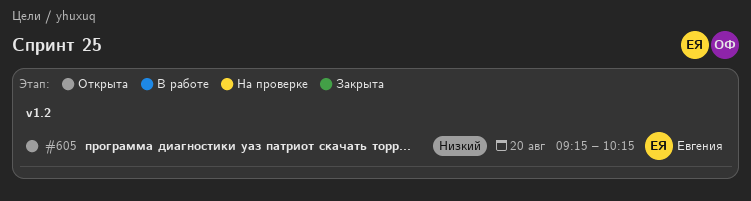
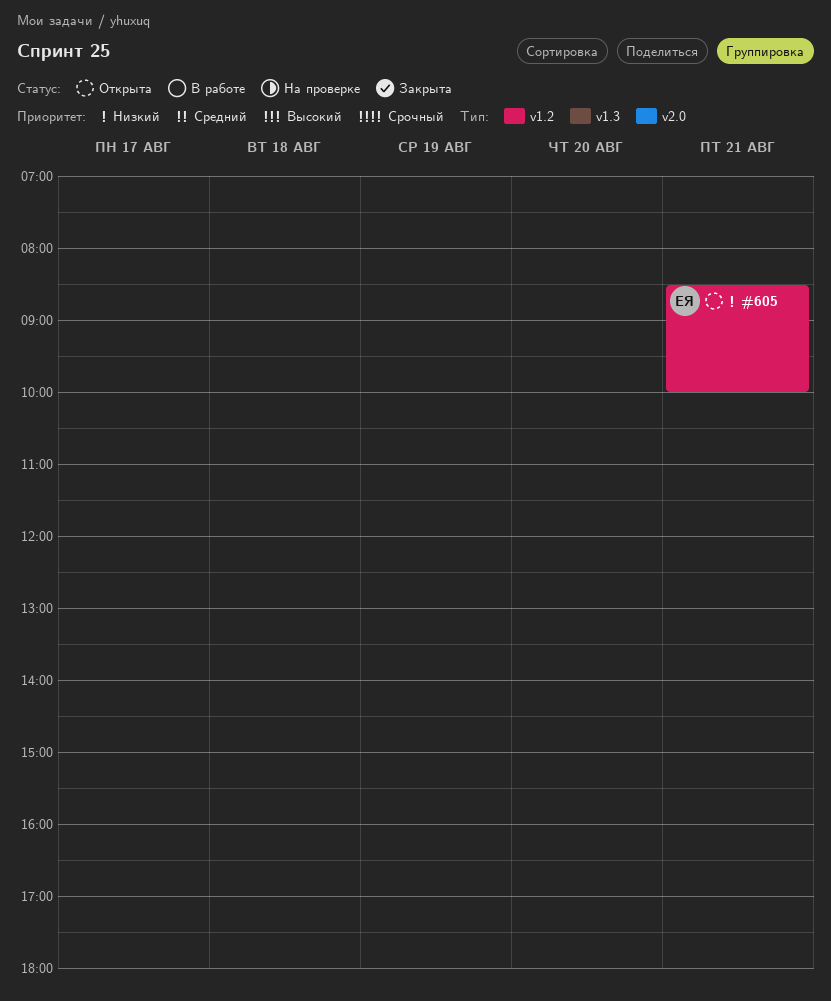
#605, day: Aug 20 -> Aug 21
#605, begins: 09:15 -> 08:30
#605, ends: 10:15 -> 10:00

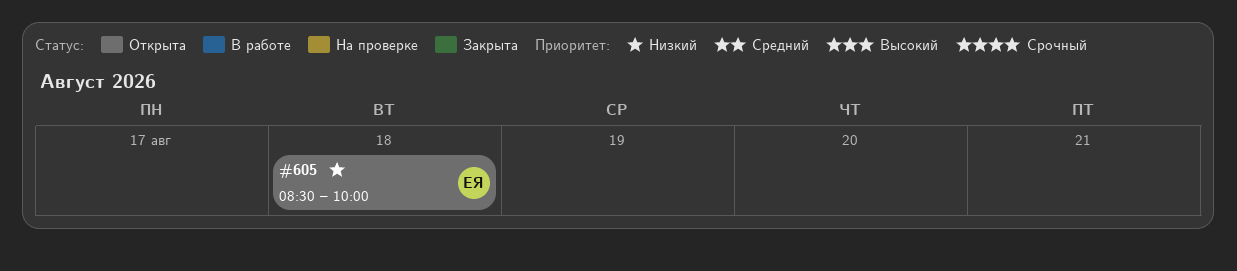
#605, day: Aug 21 -> Aug 18

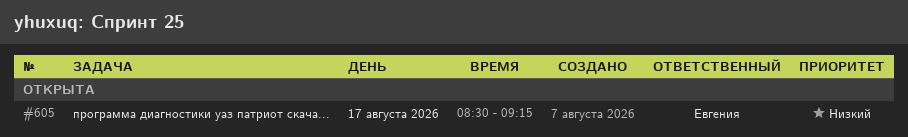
#605, day: Aug 18 -> Aug 17
#605, ends: 10:00 -> 09:15

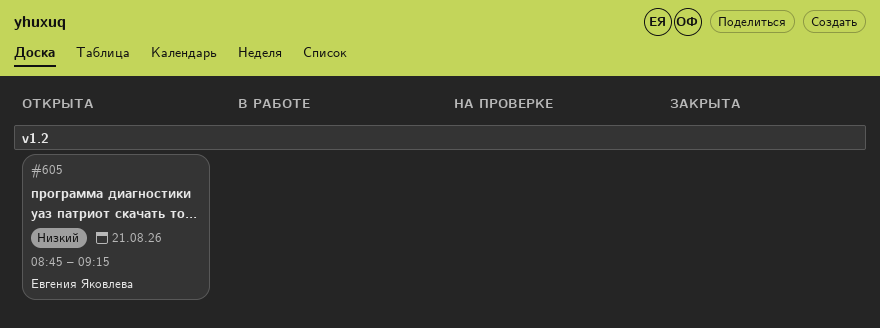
#605, day: Aug 17 -> Aug 21
#605, begins: 08:30 -> 08:45

